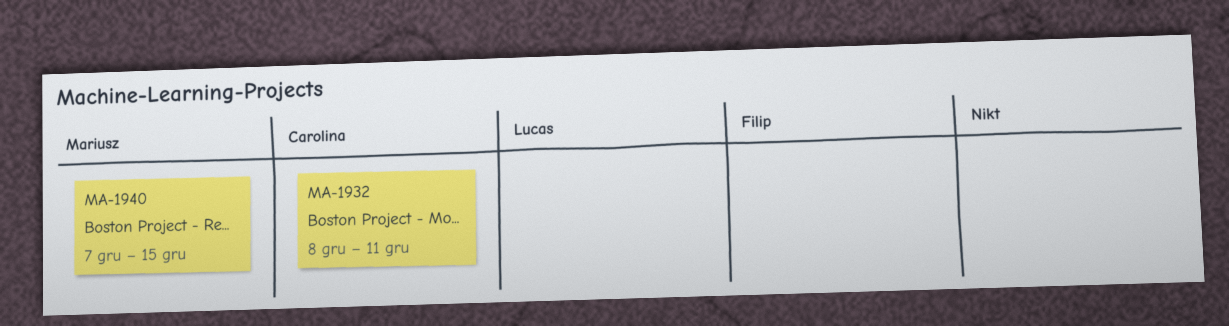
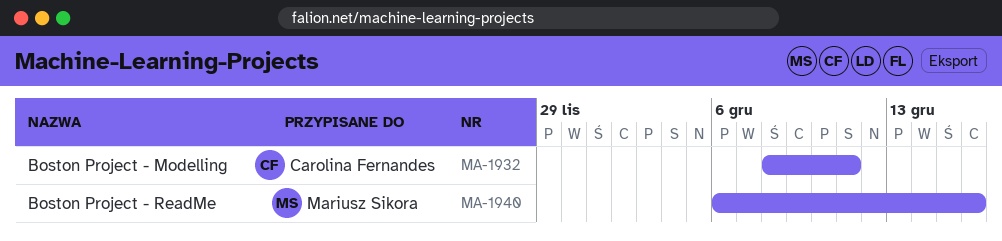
MA-1940, start: Dec 7 -> Dec 6
MA-1940, due: Dec 15 -> Dec 16

